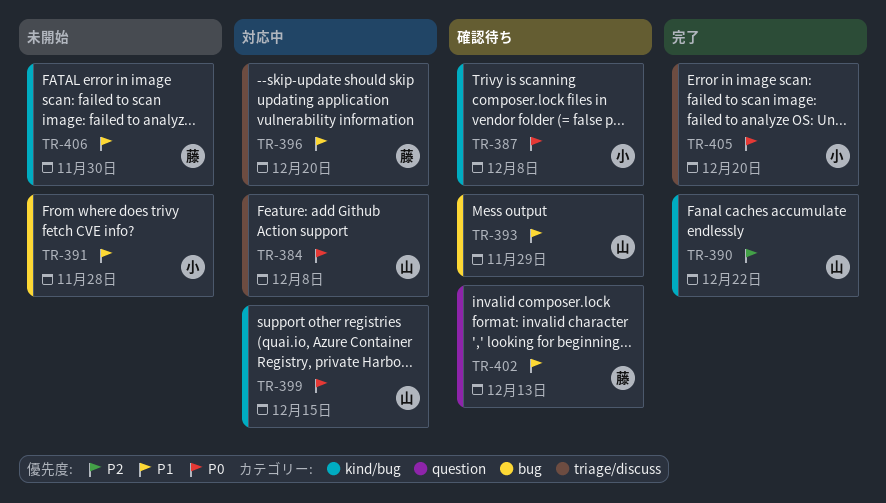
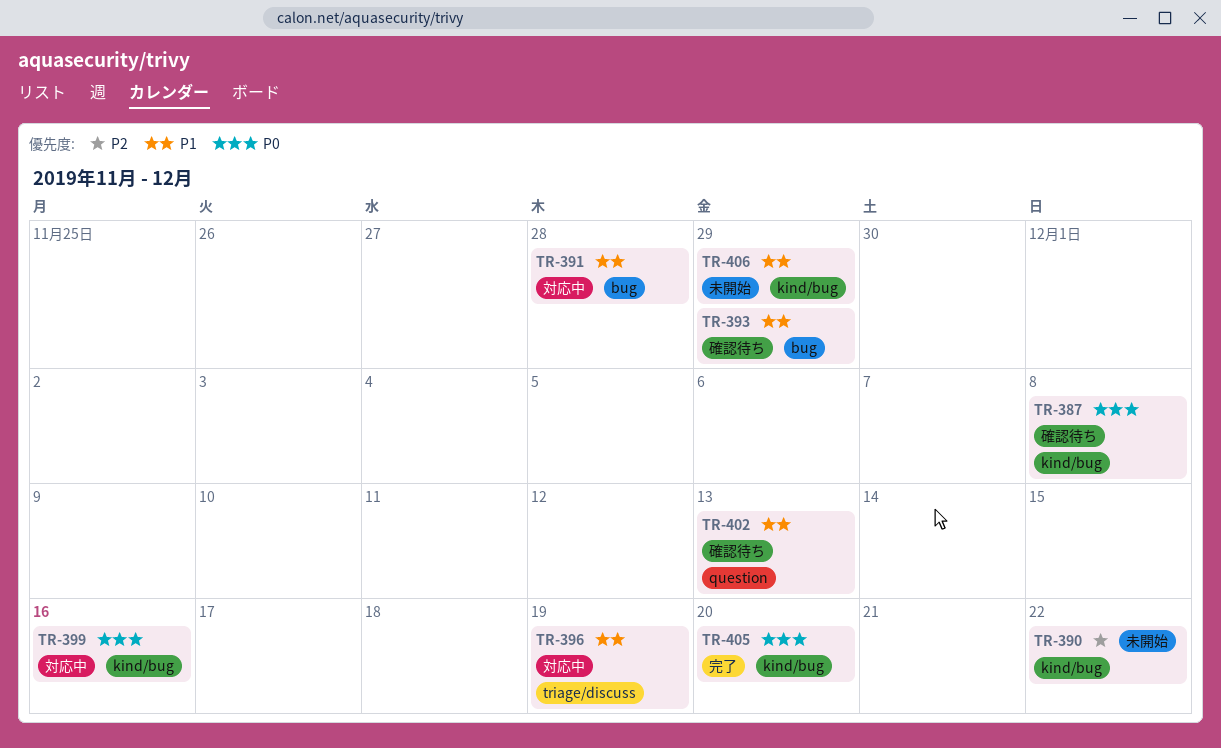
TR-384: present -> none
TR-390, status: 完了 -> 未開始
TR-391, status: 未開始 -> 対応中
TR-396, due: Dec 20 -> Dec 19
TR-399, due: Dec 15 -> Dec 16
TR-405, label: triage/discuss -> kind/bug
TR-406, due: Nov 30 -> Nov 29

